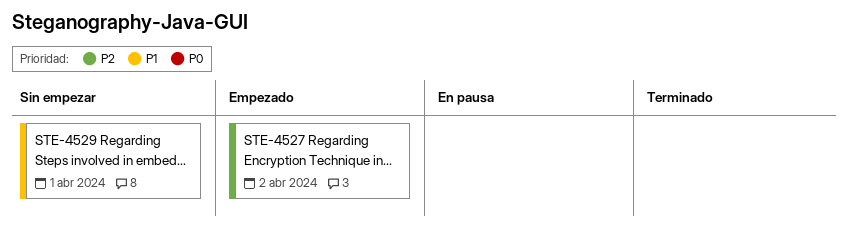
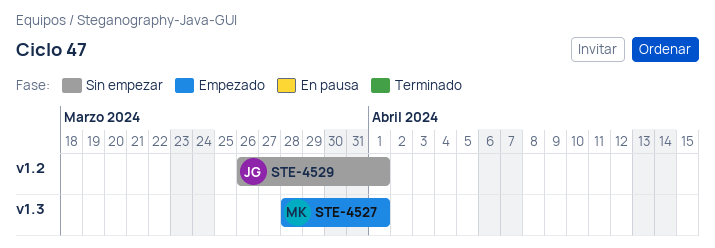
STE-4527, due: Apr 2 -> Apr 1

